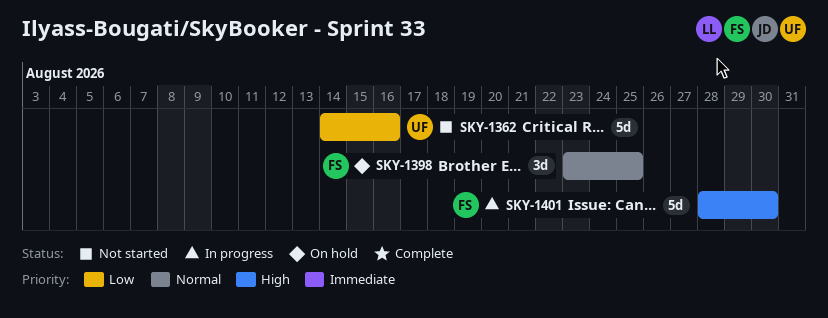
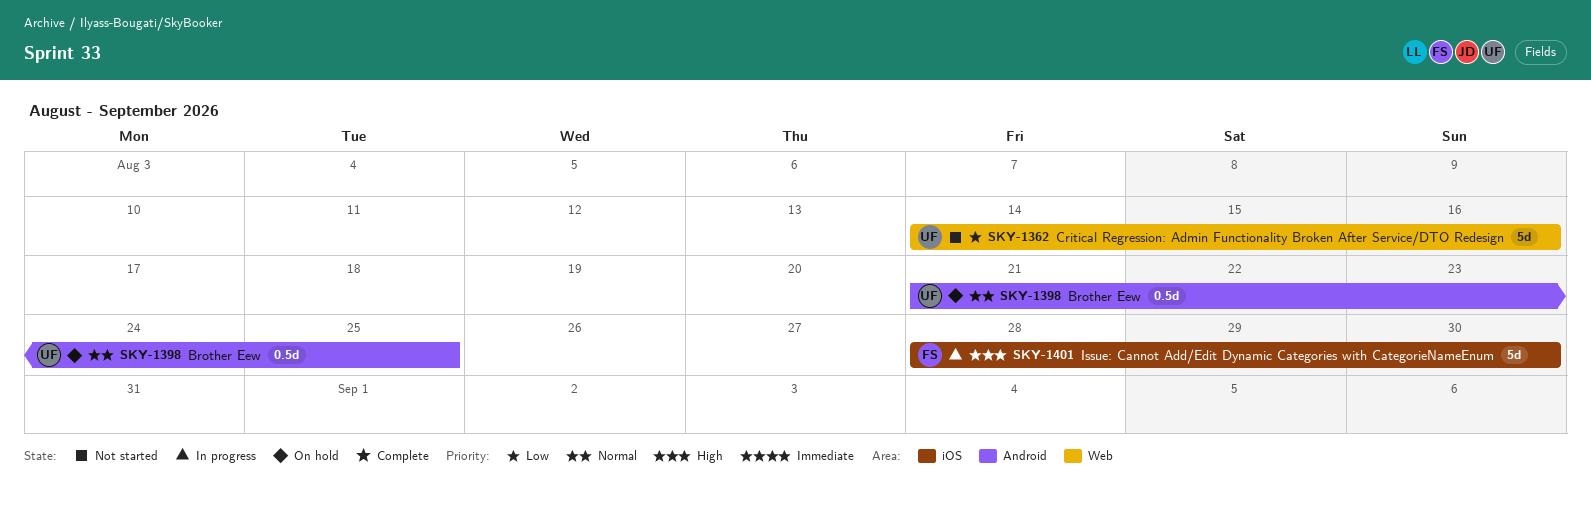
SKY-1398, owner: FS -> UF
SKY-1398, estimate: 3d -> 0.5d
SKY-1398, start: Aug 23 -> Aug 21

